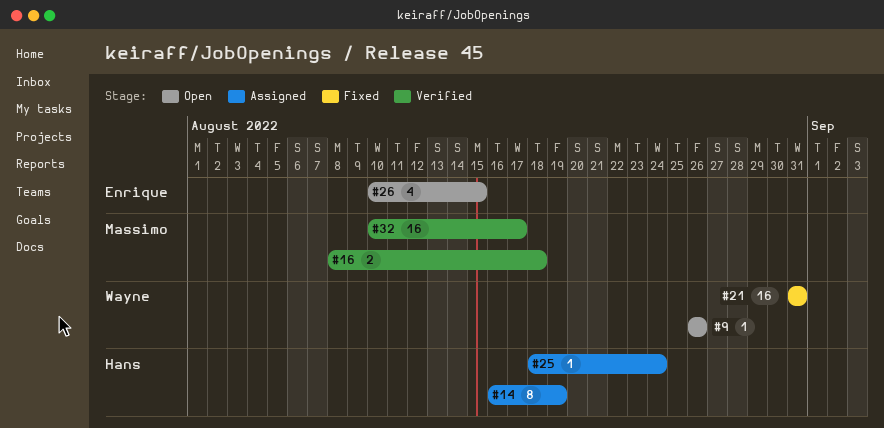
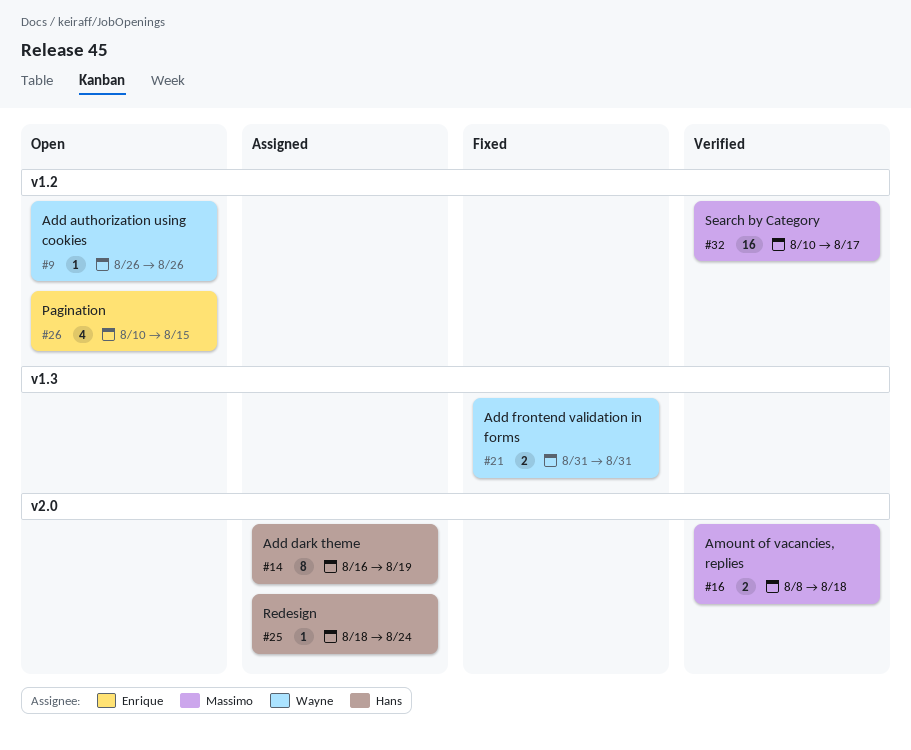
#21, estimate: 16 -> 2

